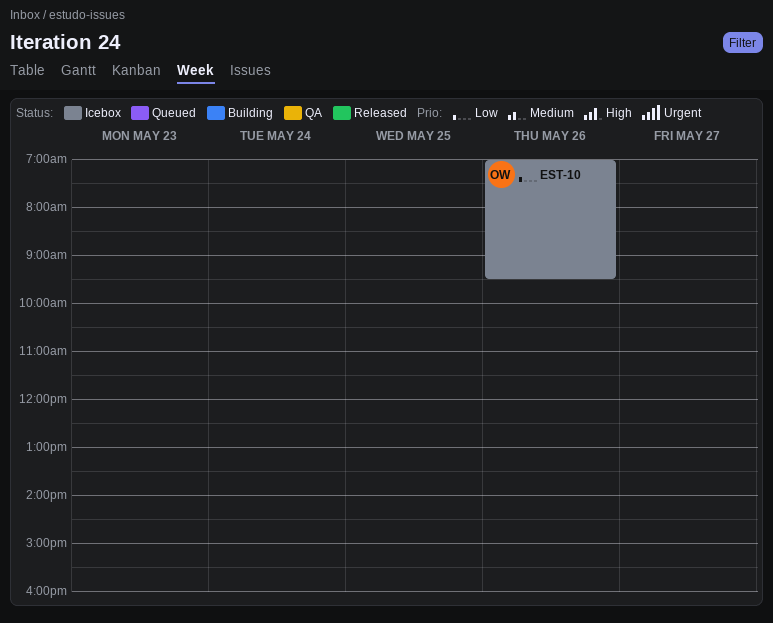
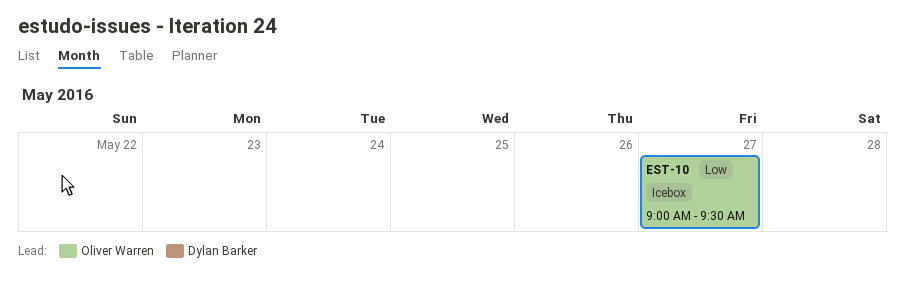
EST-10, day: May 26 -> May 27
EST-10, begins: 07:00 -> 09:00

